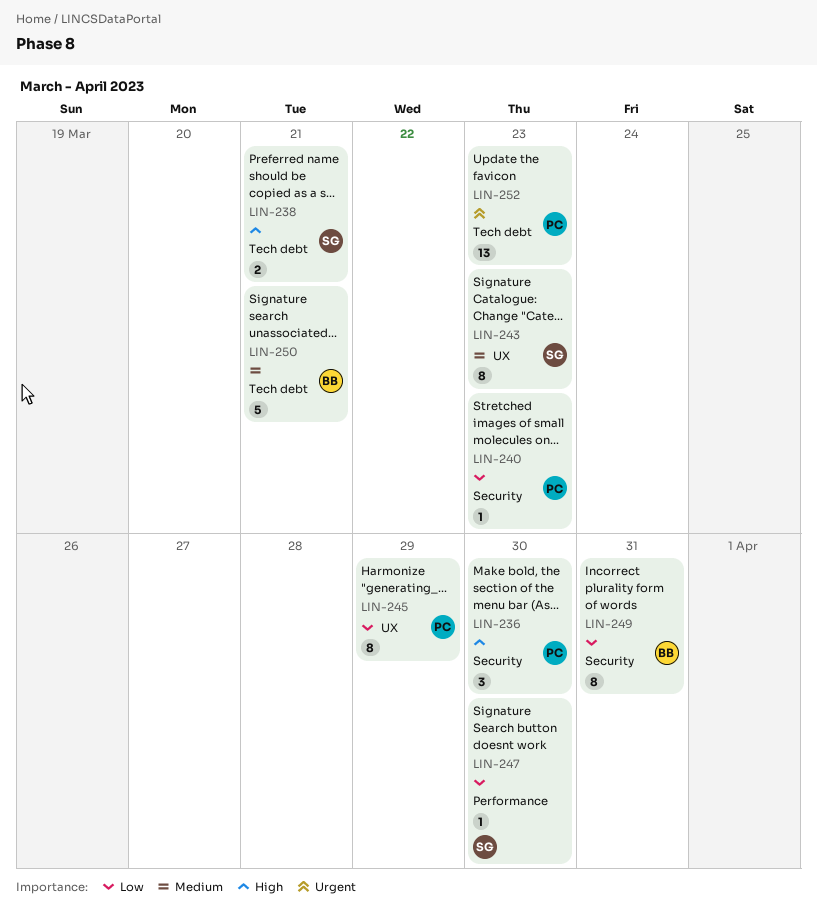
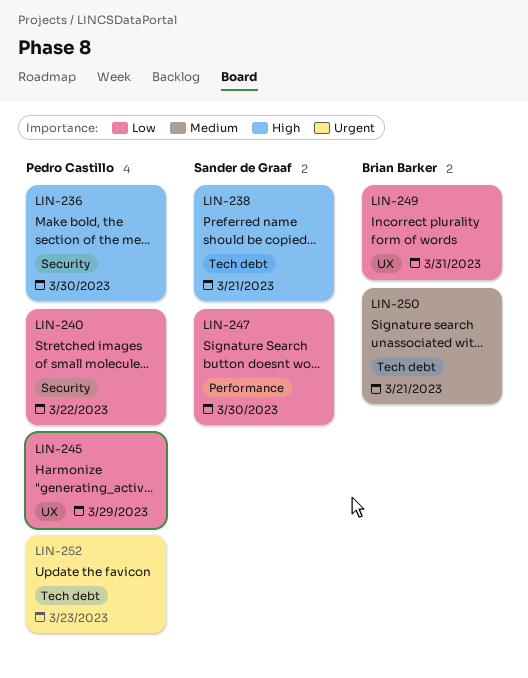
LIN-240, due: Mar 23 -> Mar 22
LIN-243: present -> none
LIN-249, label: Security -> UX

